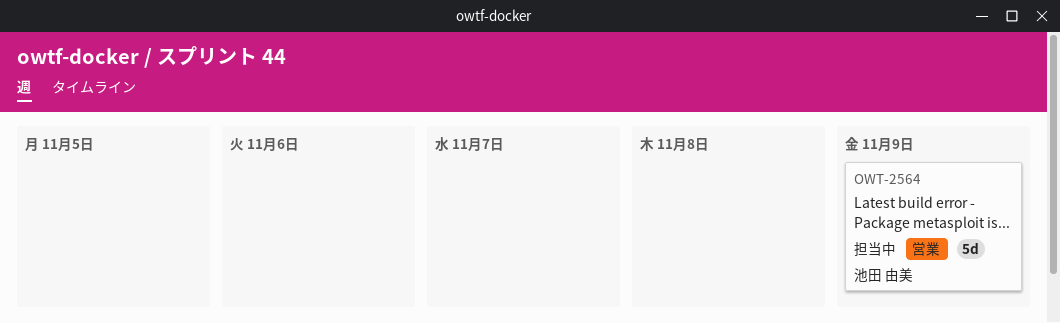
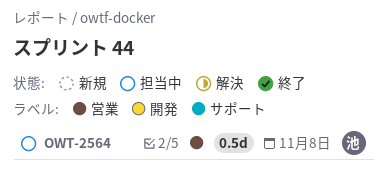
OWT-2564, estimate: 5d -> 0.5d
OWT-2564, due: Nov 9 -> Nov 8

